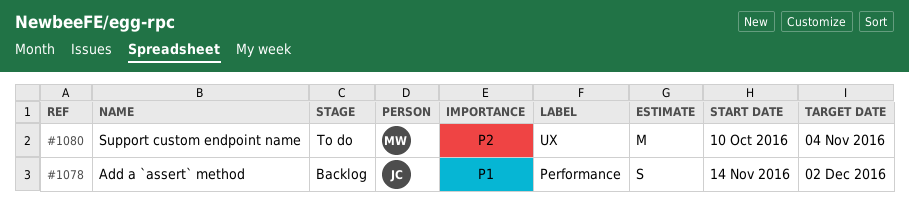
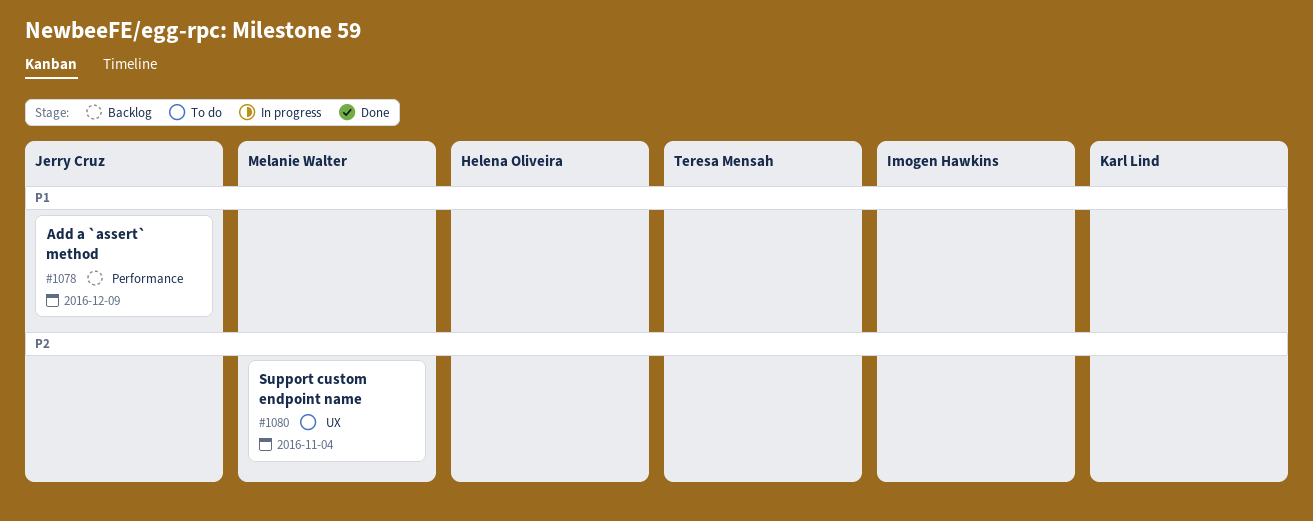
#1078, due: Dec 2 -> Dec 9

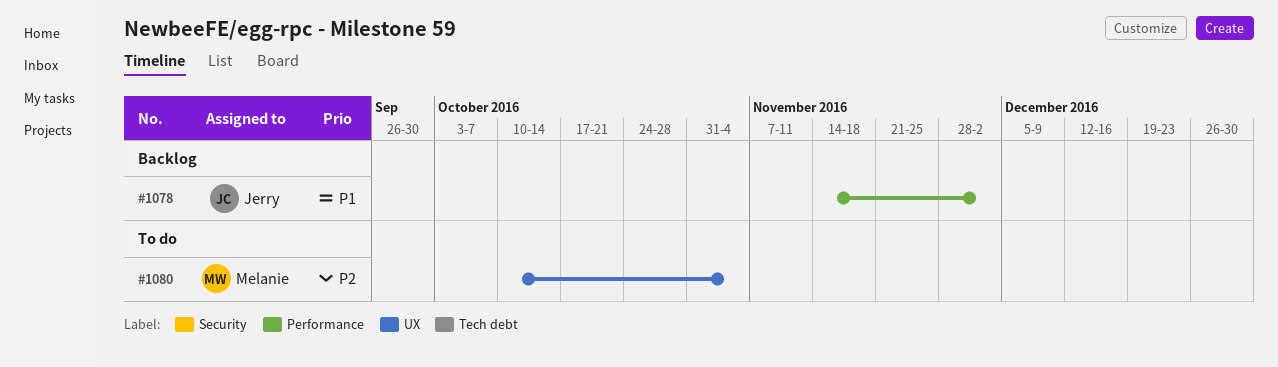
#1078, due: Dec 9 -> Dec 2

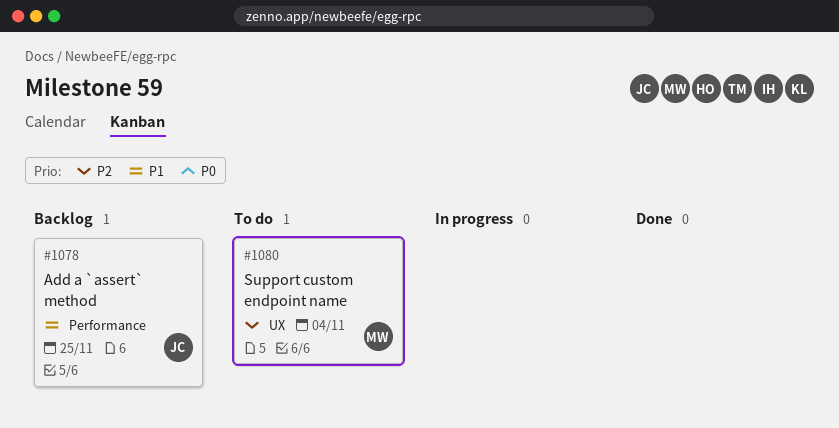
#1078, due: Dec 2 -> Nov 25

